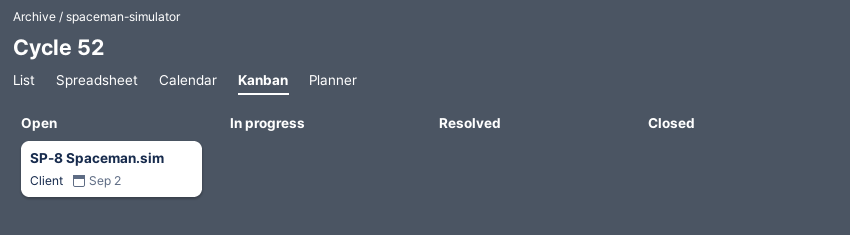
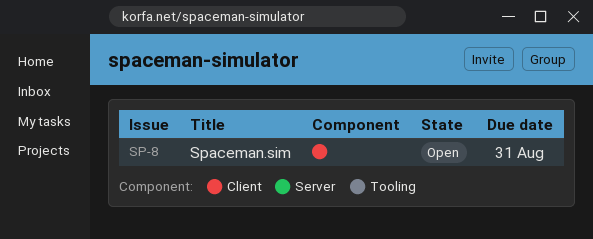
SP-8, due: Sep 2 -> Aug 31

